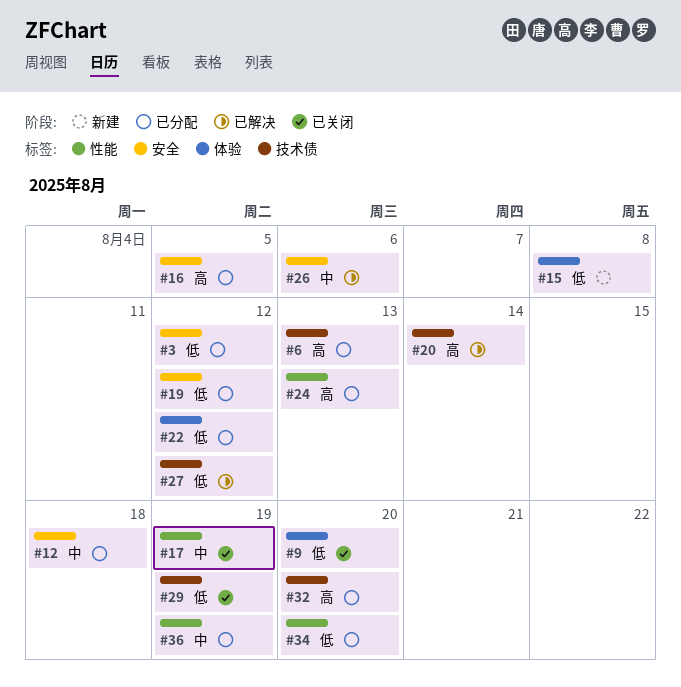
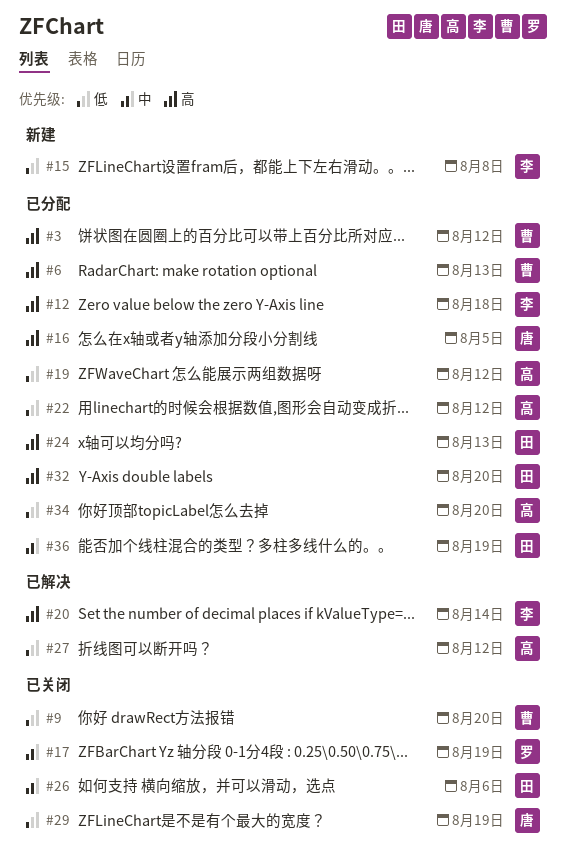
#3, priority: 低 -> 高
#12, priority: 中 -> 高
#26, status: 已解决 -> 已关闭

